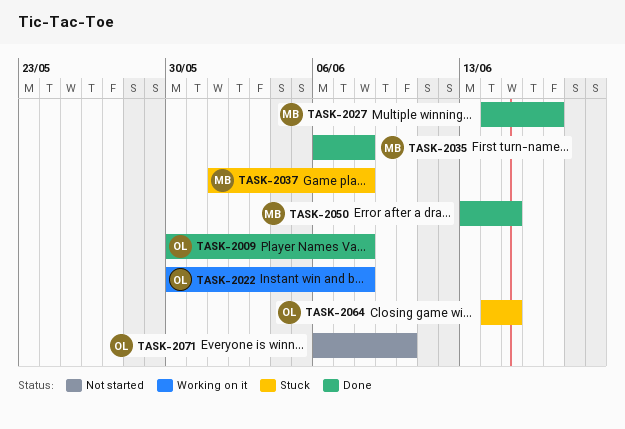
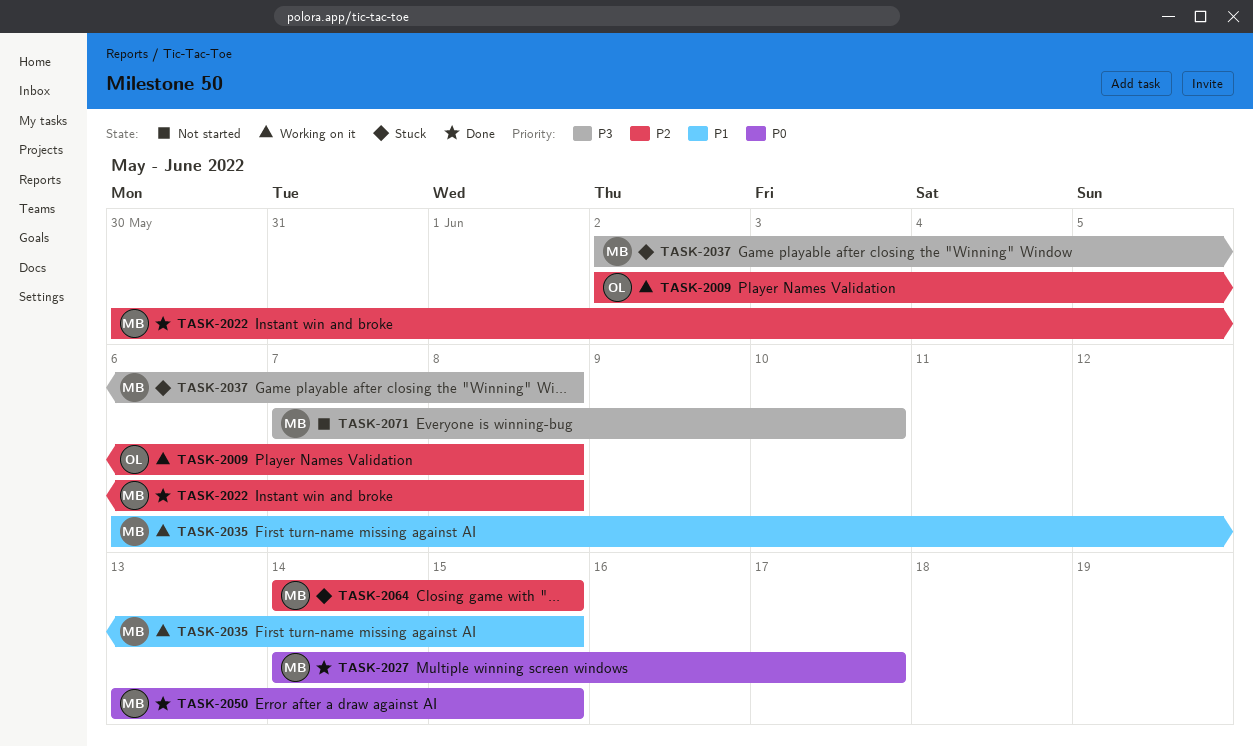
TASK-2009, status: Done -> Working on it
TASK-2009, start: May 30 -> Jun 2
TASK-2022, status: Working on it -> Done
TASK-2022, owner: OL -> MB
TASK-2035, status: Done -> Working on it
TASK-2035, due: Jun 8 -> Jun 15
TASK-2037, start: Jun 1 -> Jun 2
TASK-2064, owner: OL -> MB
TASK-2071, owner: OL -> MB
TASK-2071, start: Jun 6 -> Jun 7

